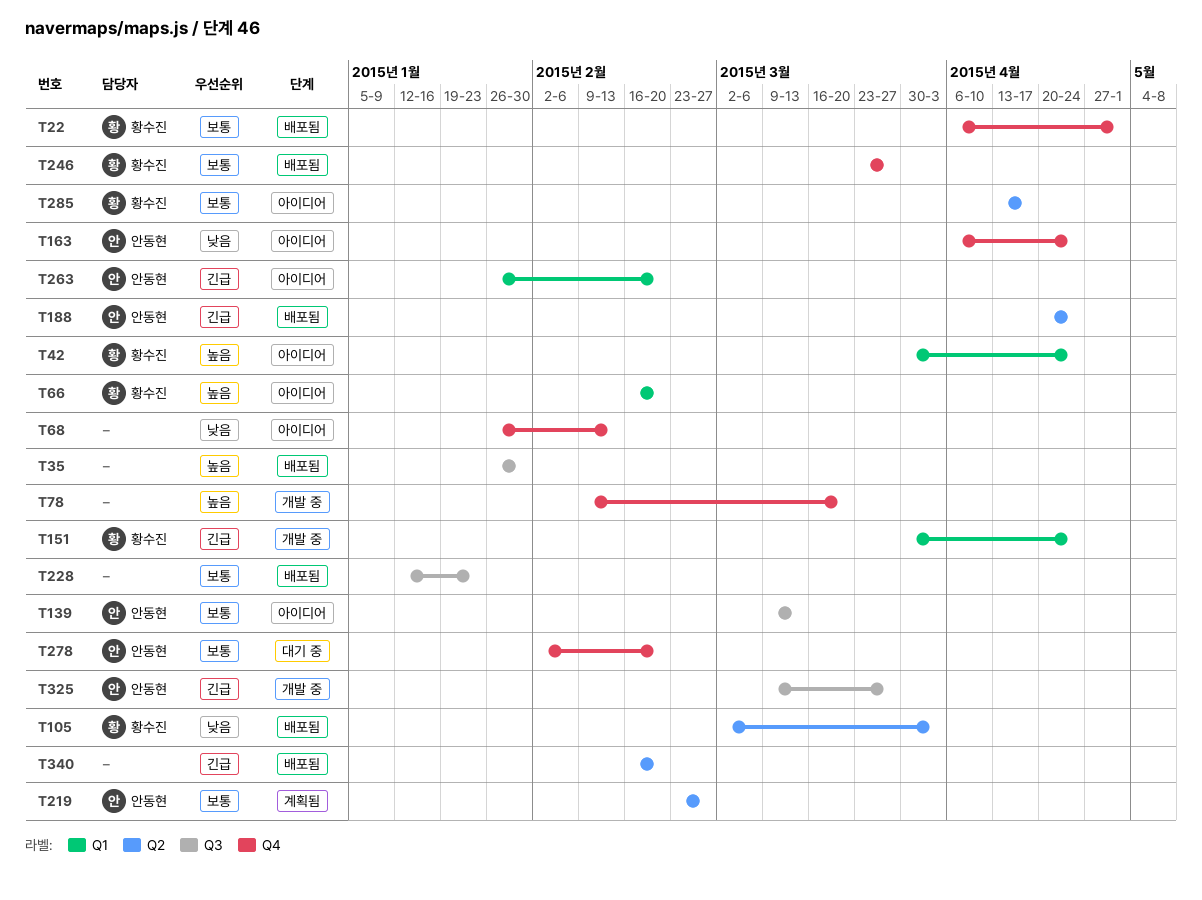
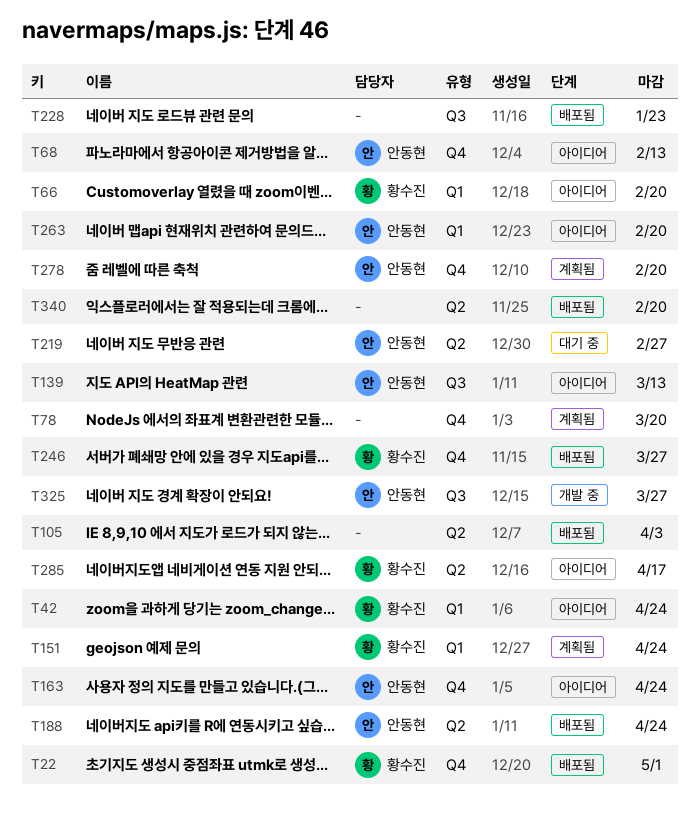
T35: present -> none
T68, owner: none -> 안동현
T78, status: 개발 중 -> 계획됨
T105, owner: 황수진 -> none
T151, status: 개발 중 -> 계획됨
T219, status: 계획됨 -> 대기 중
T278, status: 대기 중 -> 계획됨

